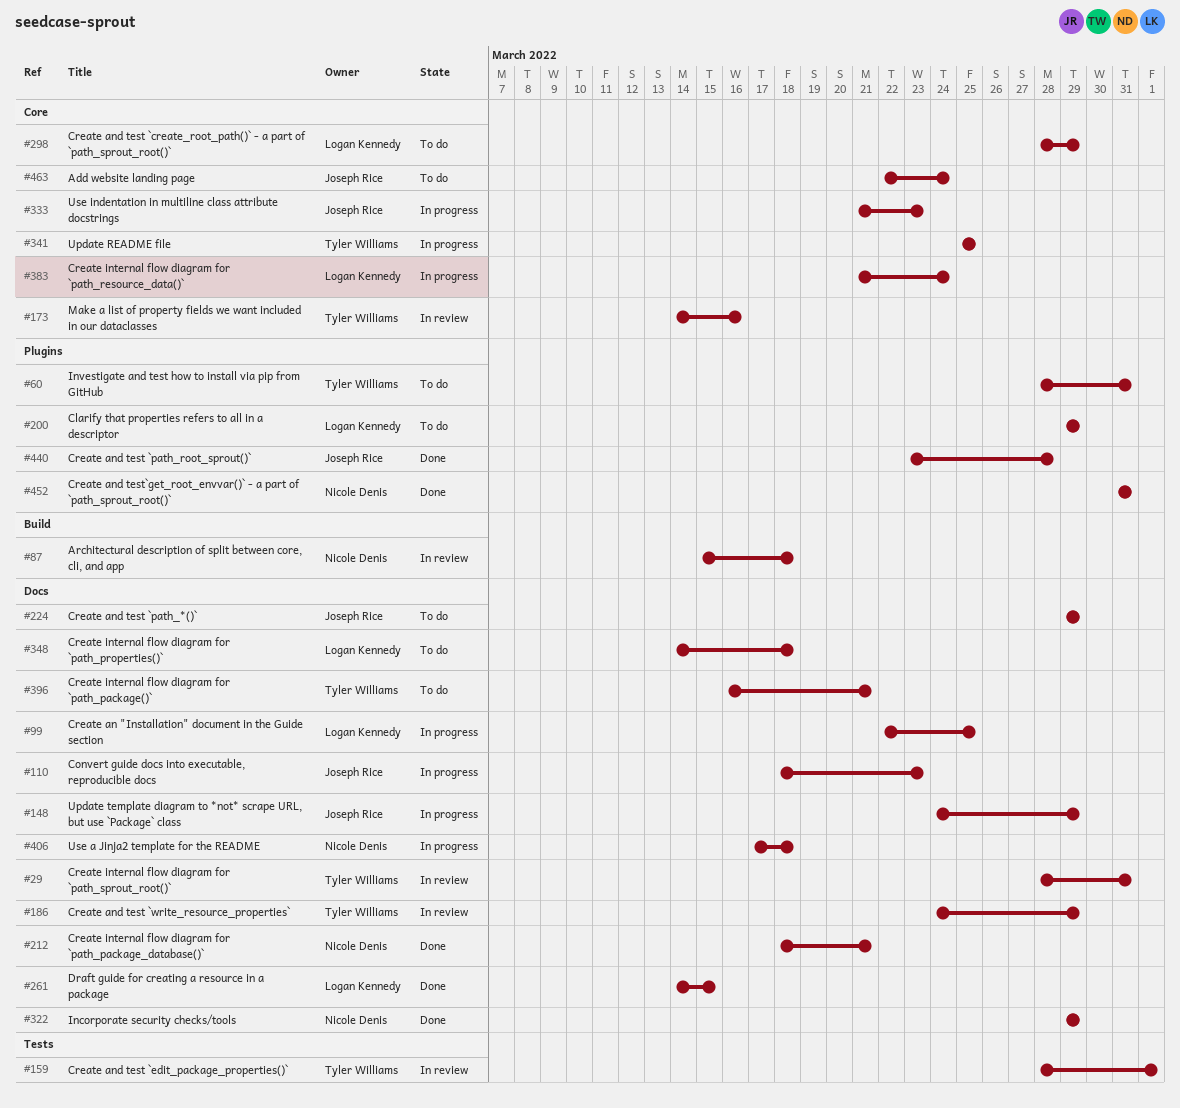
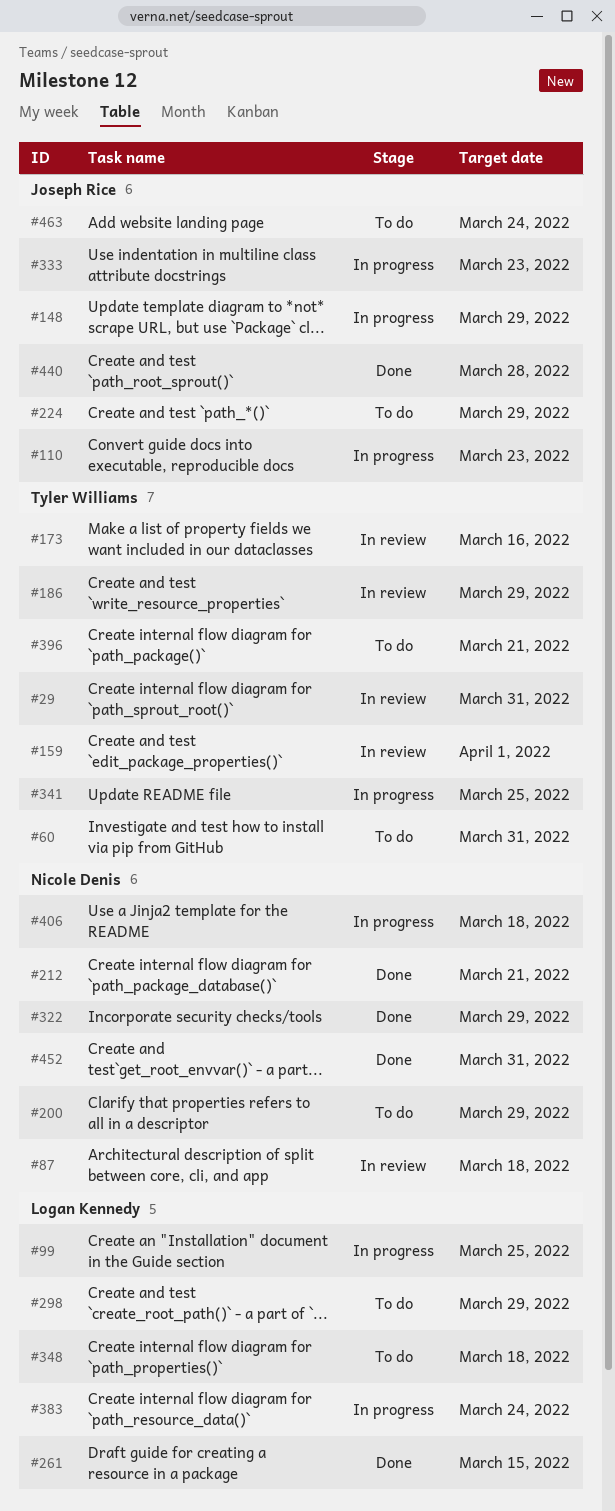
#200, owner: Logan Kennedy -> Nicole Denis

